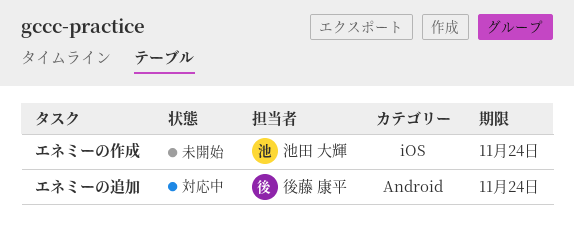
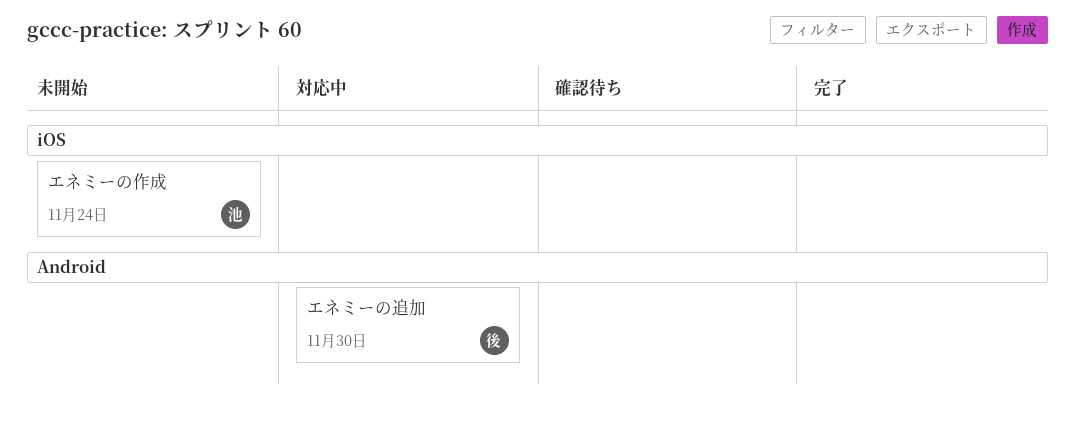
エネミーの追加, due: Nov 24 -> Nov 30

